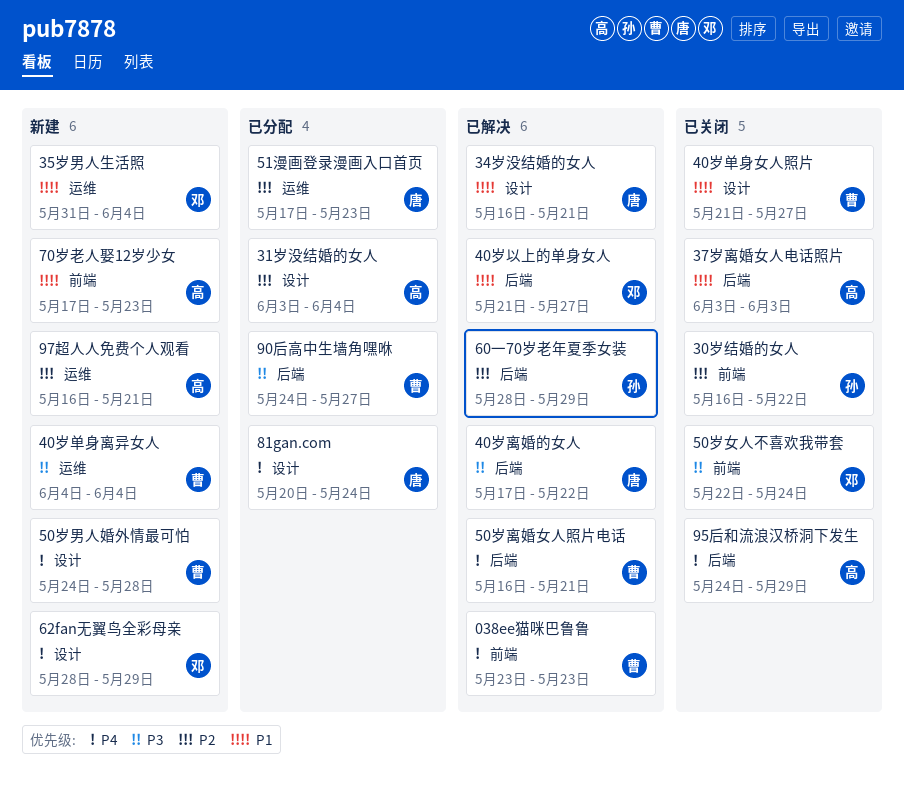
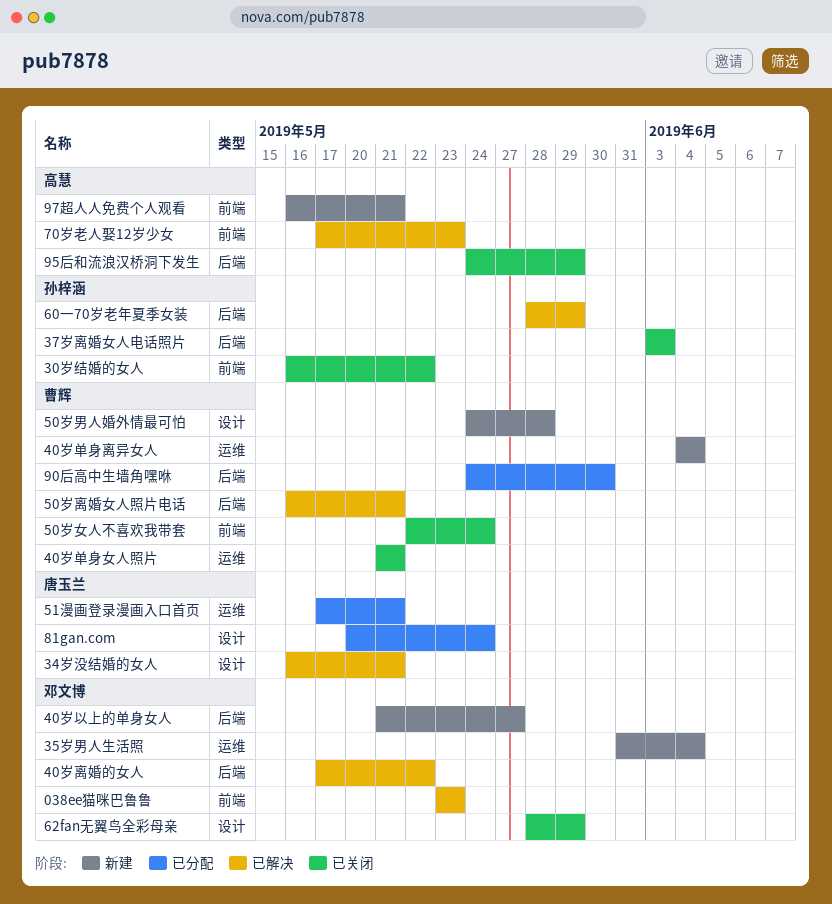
038ee猫咪巴鲁鲁, owner: 曹辉 -> 邓文博
31岁没结婚的女人: present -> none
37岁离婚女人电话照片, owner: 高慧 -> 孙梓涵
40岁以上的单身女人, status: 已解决 -> 新建
40岁单身女人照片, label: 设计 -> 运维
40岁单身女人照片, due: May 27 -> May 21
40岁离婚的女人, owner: 唐玉兰 -> 邓文博
50岁女人不喜欢我带套, owner: 邓文博 -> 曹辉
51漫画登录漫画入口首页, due: May 23 -> May 21
62fan无翼鸟全彩母亲, status: 新建 -> 已关闭
70岁老人娶12岁少女, status: 新建 -> 已解决
90后高中生墙角嘿咻, due: May 27 -> May 30
97超人人免费个人观看, label: 运维 -> 前端

